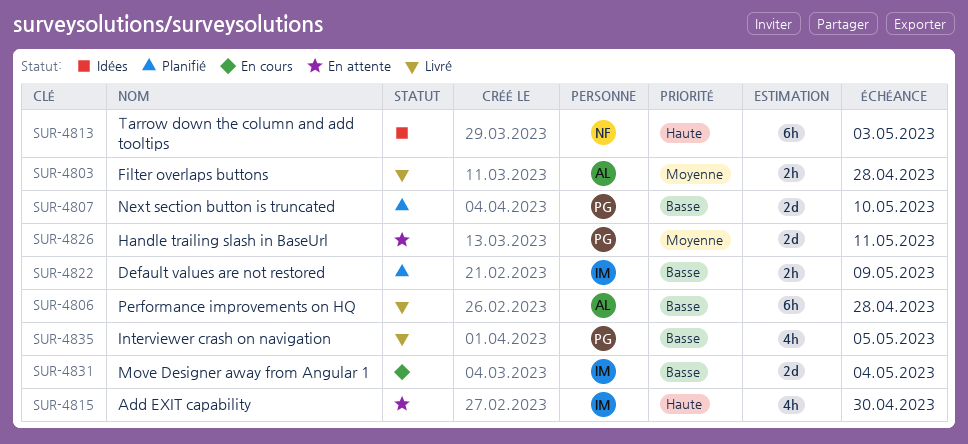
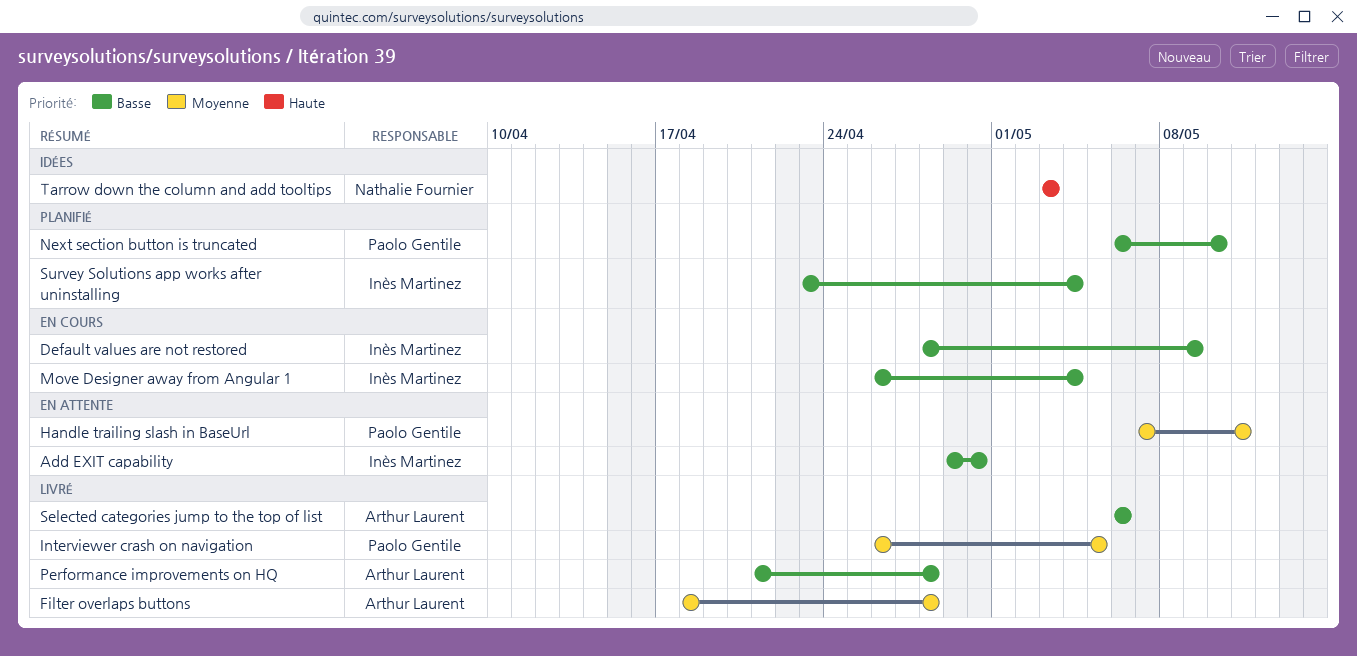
Add EXIT capability, priority: Haute -> Basse
Default values are not restored, status: Planifié -> En cours
Interviewer crash on navigation, priority: Basse -> Moyenne
Selected categories jump to the top of list: none -> present
Survey Solutions app works after uninstalling: none -> present

